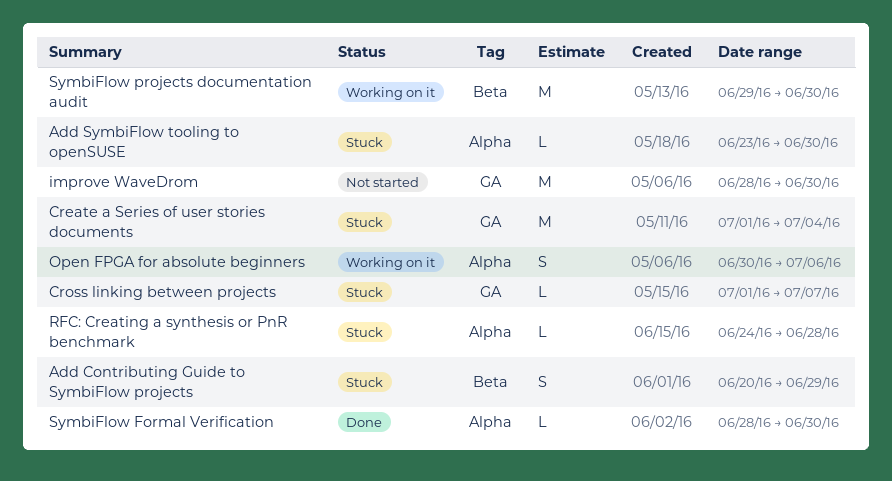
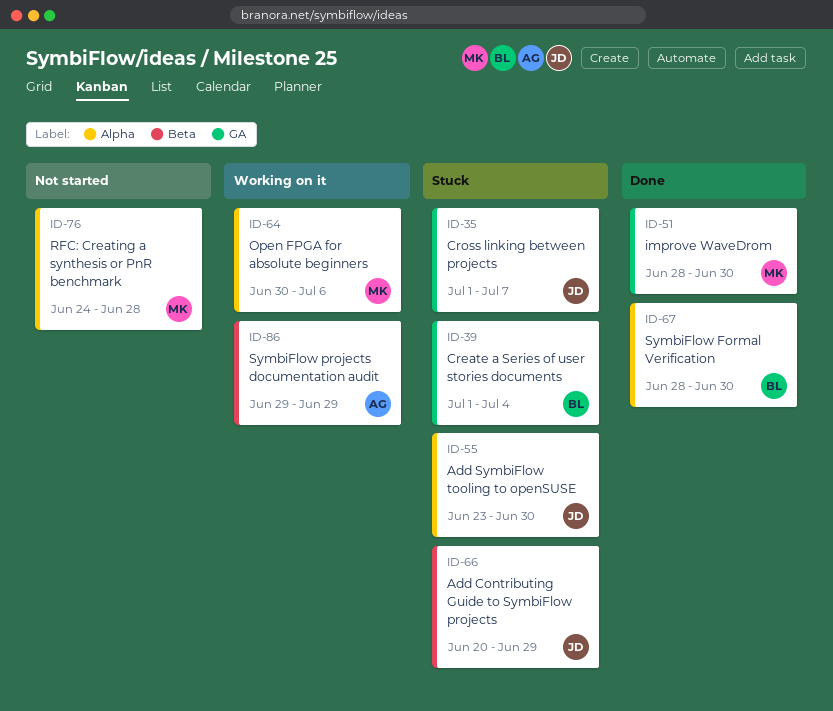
improve WaveDrom, status: Not started -> Done
RFC: Creating a synthesis or PnR benchmark, status: Stuck -> Not started
SymbiFlow projects documentation audit, due: Jun 30 -> Jun 29

